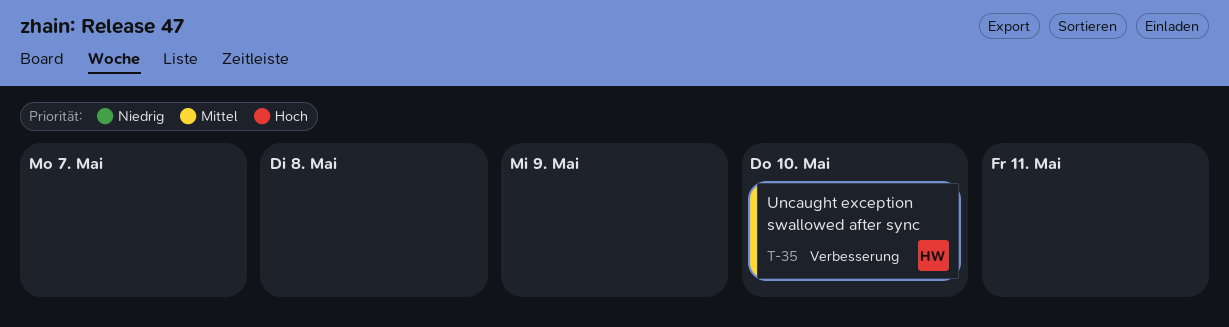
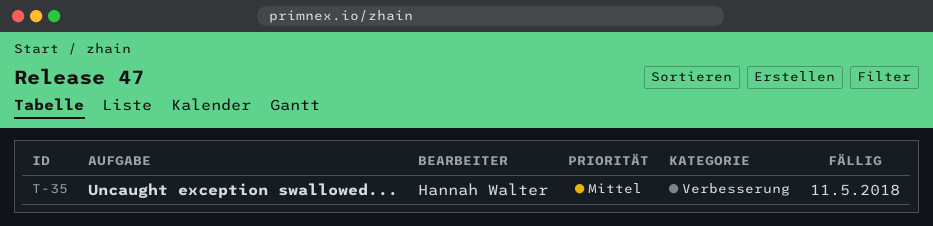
T-35, due: May 10 -> May 11

